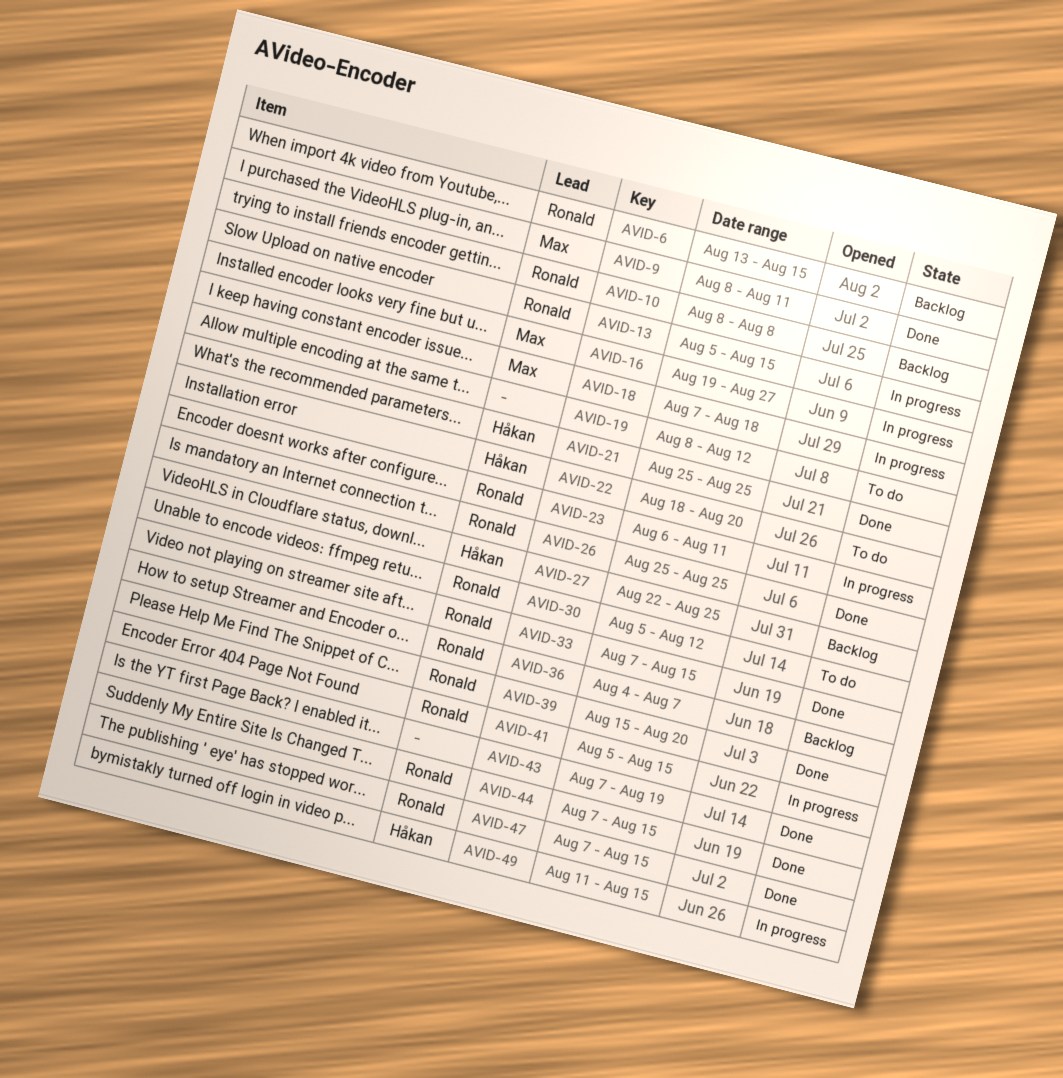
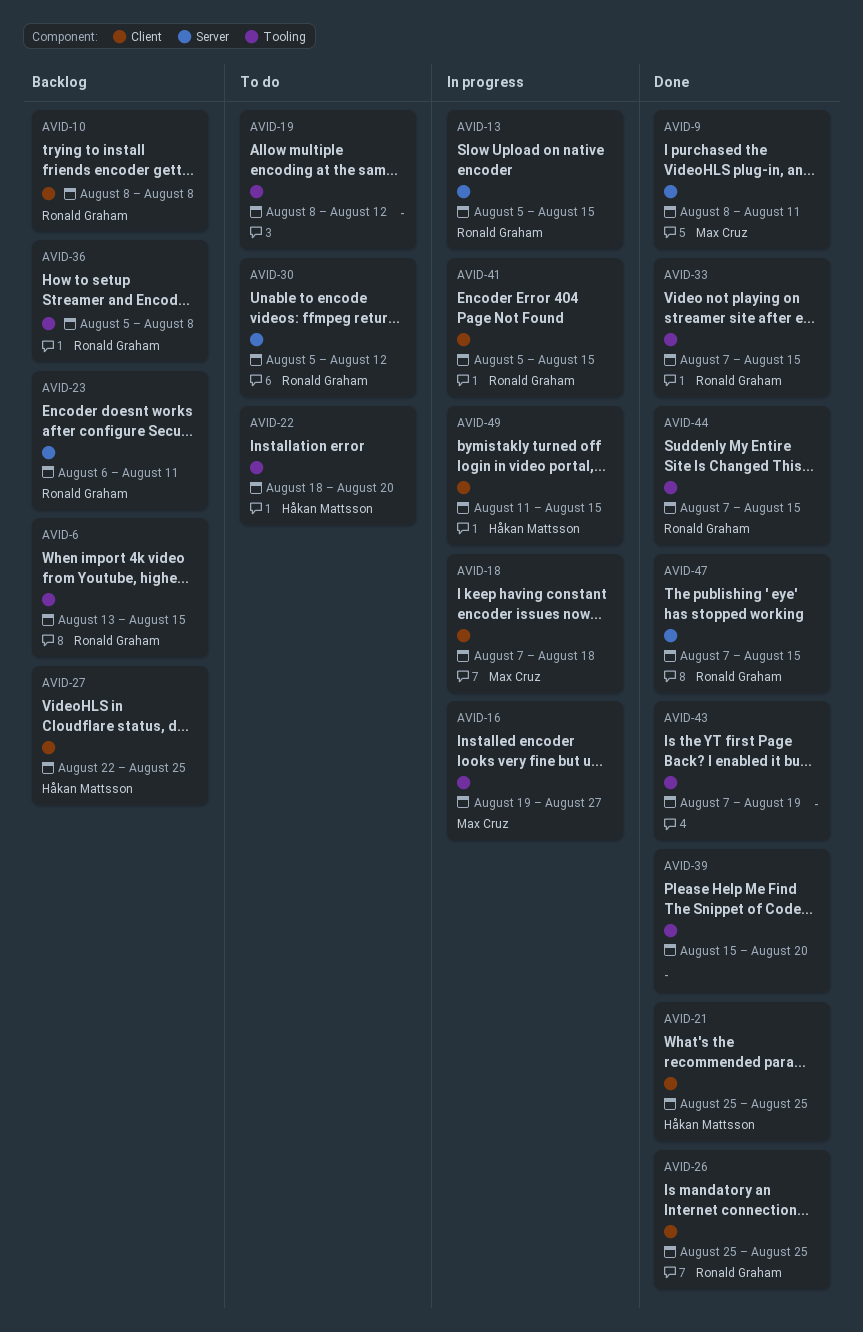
AVID-23, status: In progress -> Backlog
AVID-36, start: Aug 4 -> Aug 5
AVID-36, due: Aug 7 -> Aug 8
AVID-39, owner: Ronald Graham -> none

